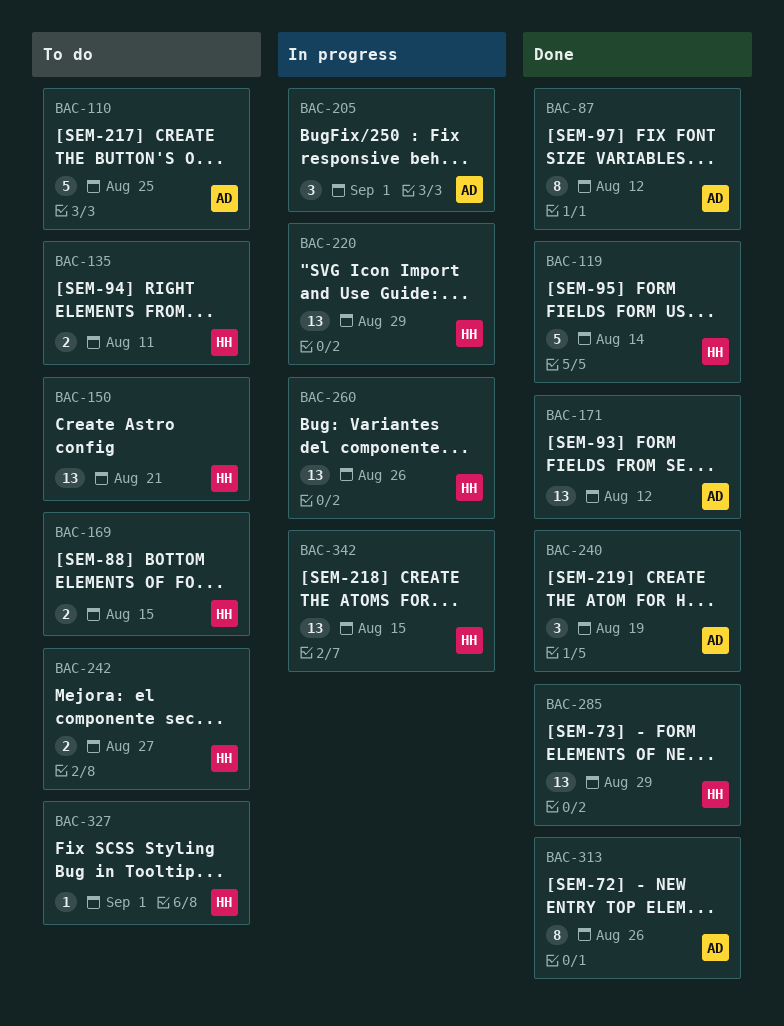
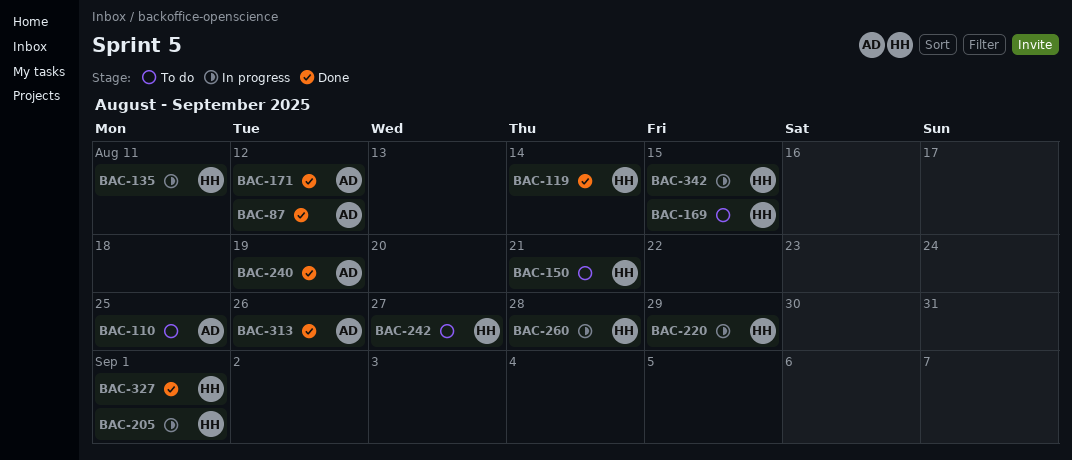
BAC-135, status: To do -> In progress
BAC-205, owner: AD -> HH
BAC-260, due: Aug 26 -> Aug 28
BAC-285: present -> none
BAC-327, status: To do -> Done

